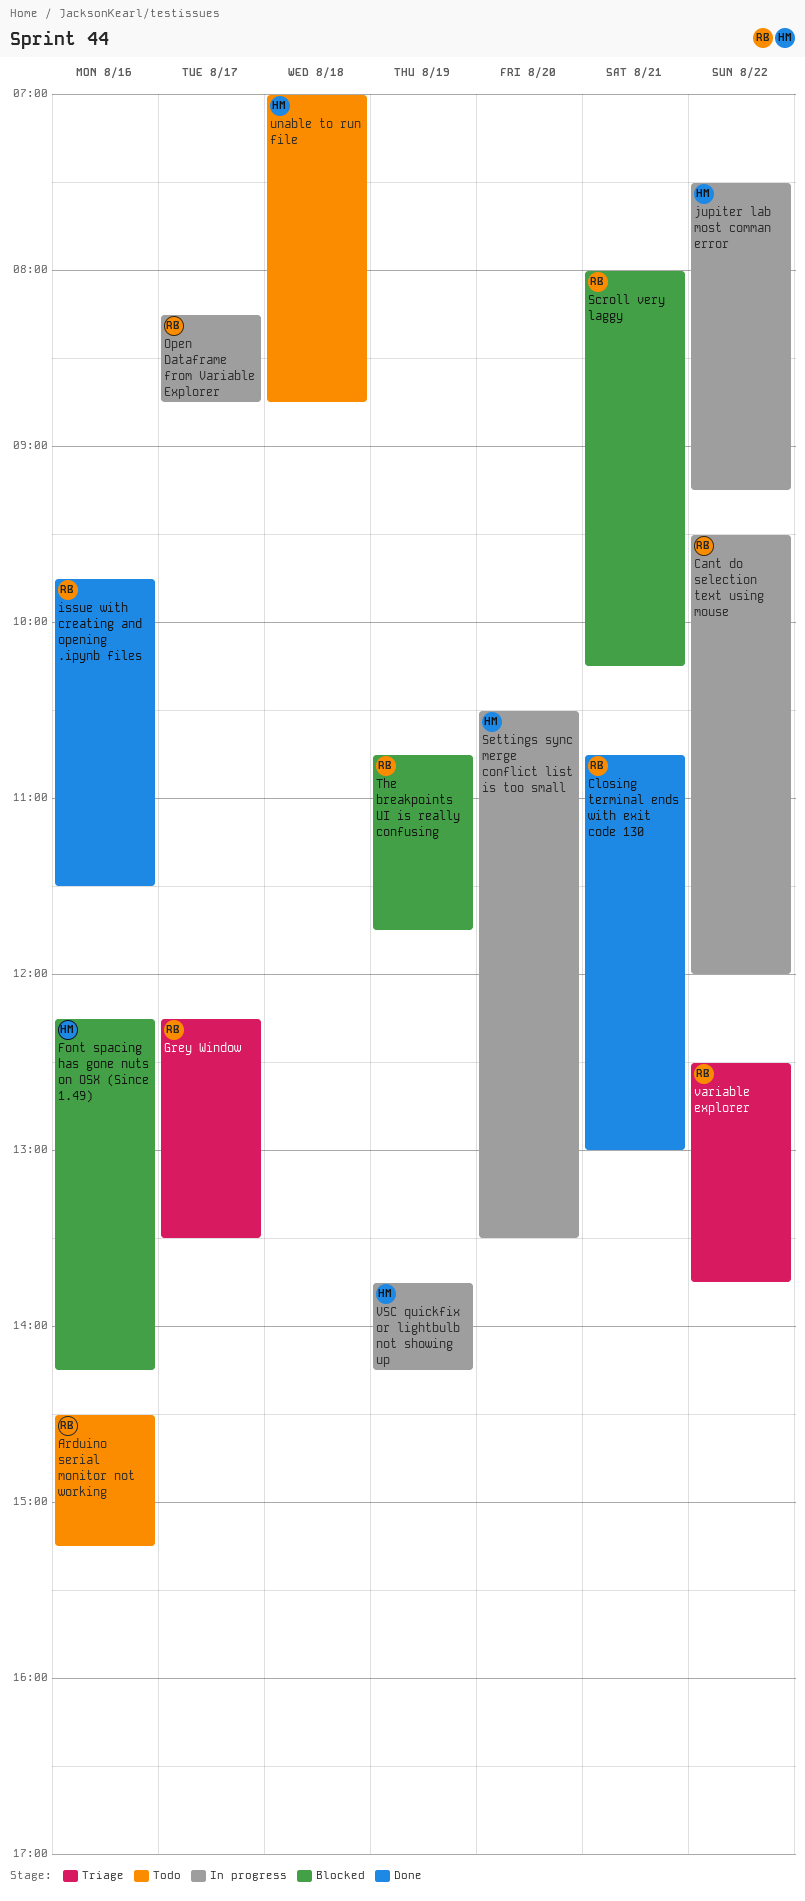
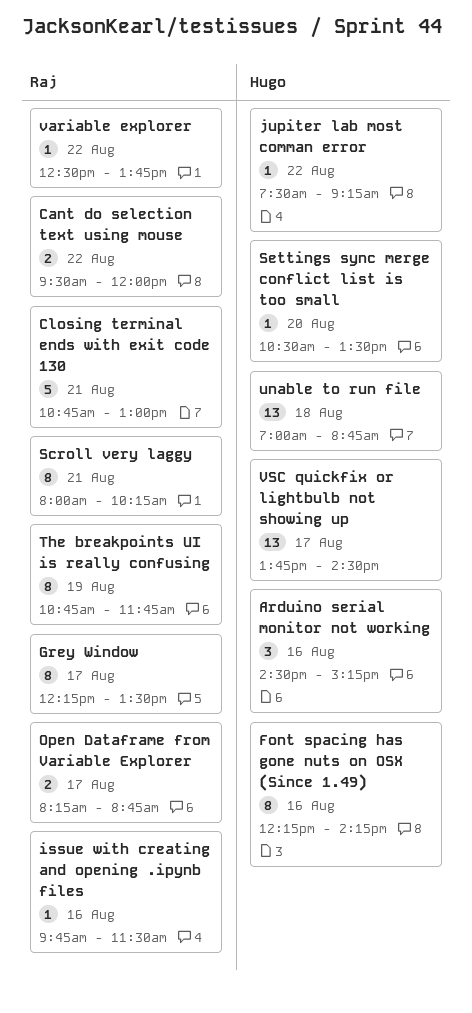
Arduino serial monitor not working, owner: Raj -> Hugo
VSC quickfix or lightbulb not showing up, day: Aug 19 -> Aug 17
VSC quickfix or lightbulb not showing up, ends: 14:15 -> 14:30

